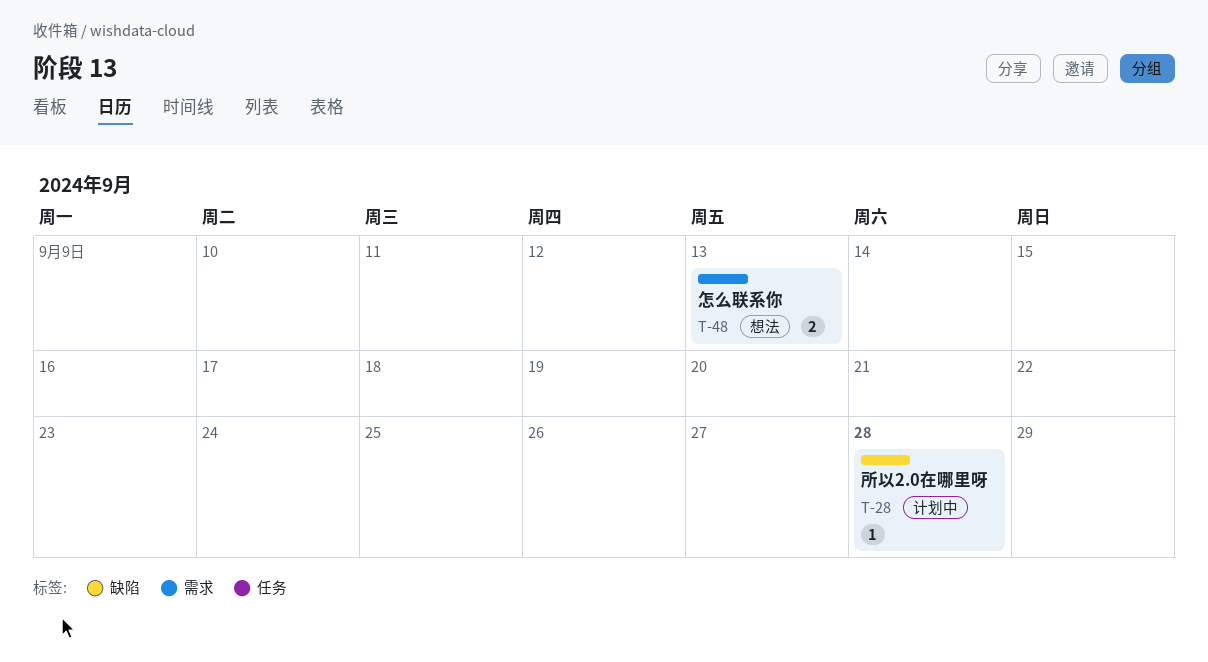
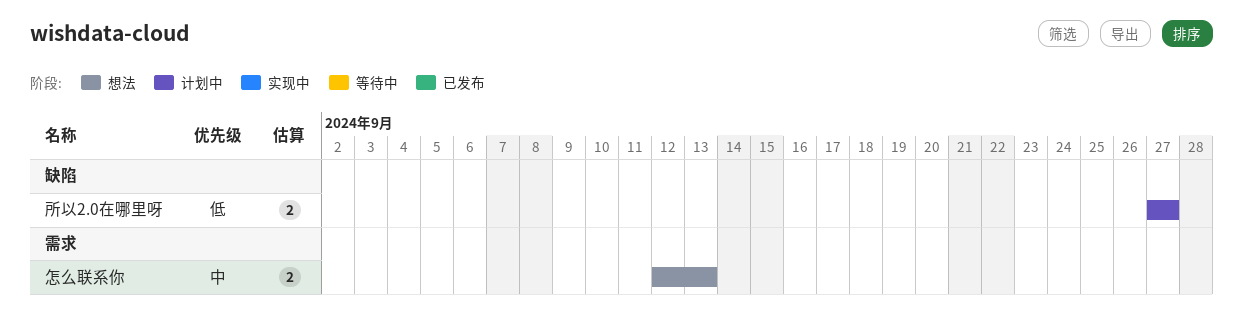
所以2.0在哪里呀, estimate: 1 -> 2
所以2.0在哪里呀, due: Sep 28 -> Sep 27

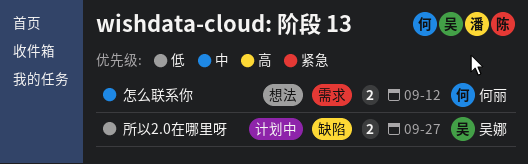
怎么联系你, due: Sep 13 -> Sep 12

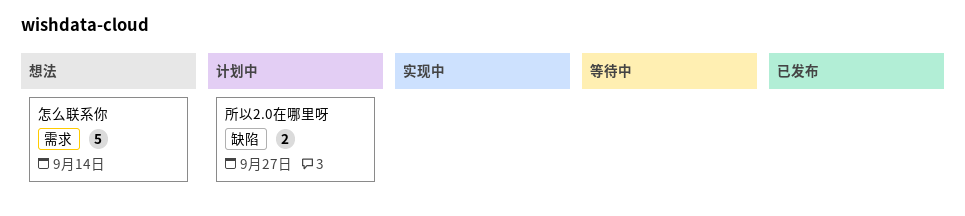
怎么联系你, estimate: 2 -> 5
怎么联系你, due: Sep 12 -> Sep 14

